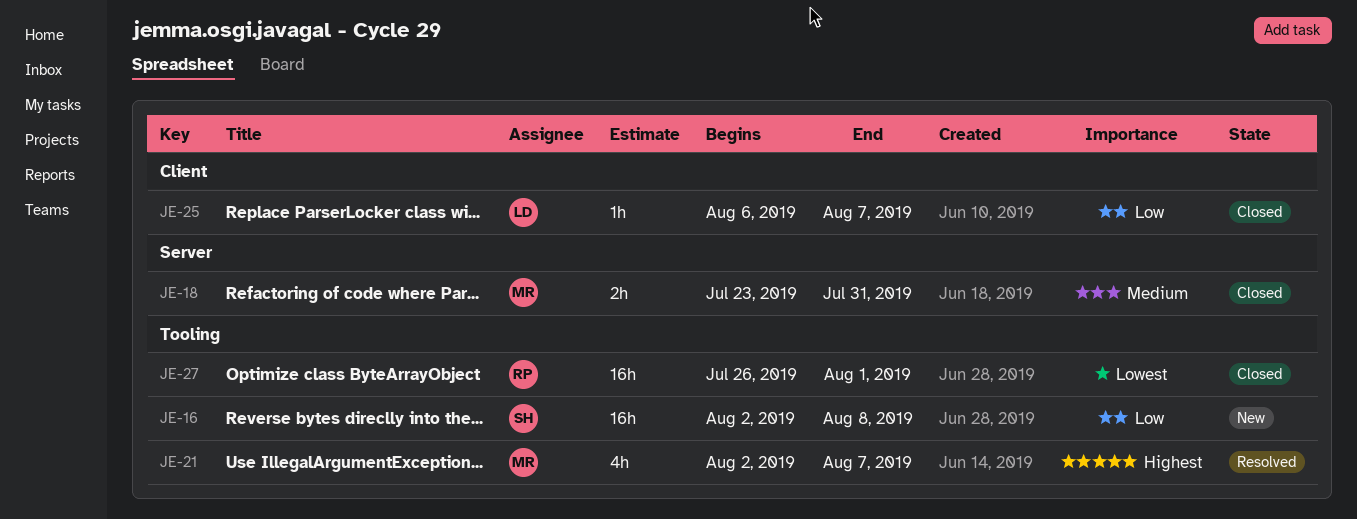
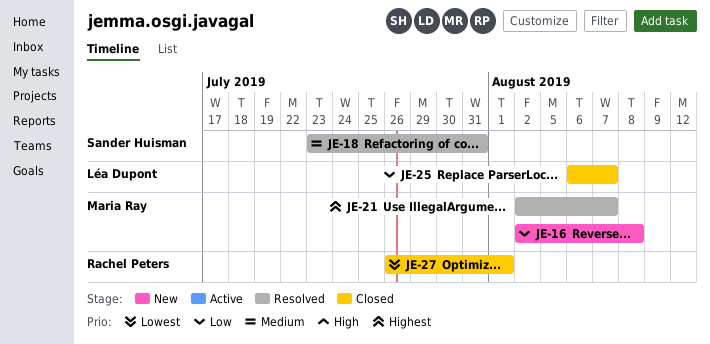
JE-16, owner: Sander Huisman -> Maria Ray
JE-18, status: Closed -> Resolved
JE-18, owner: Maria Ray -> Sander Huisman

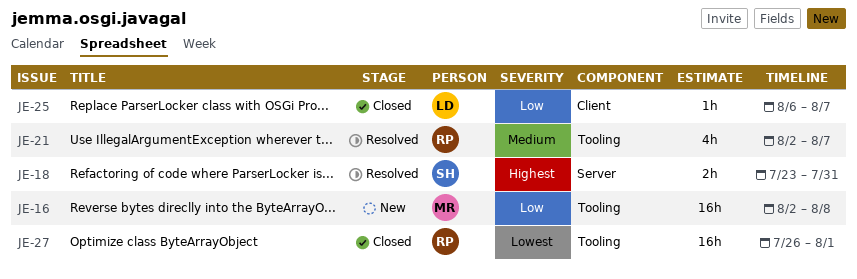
JE-18, priority: Medium -> Highest
JE-21, owner: Maria Ray -> Rachel Peters
JE-21, priority: Highest -> Medium

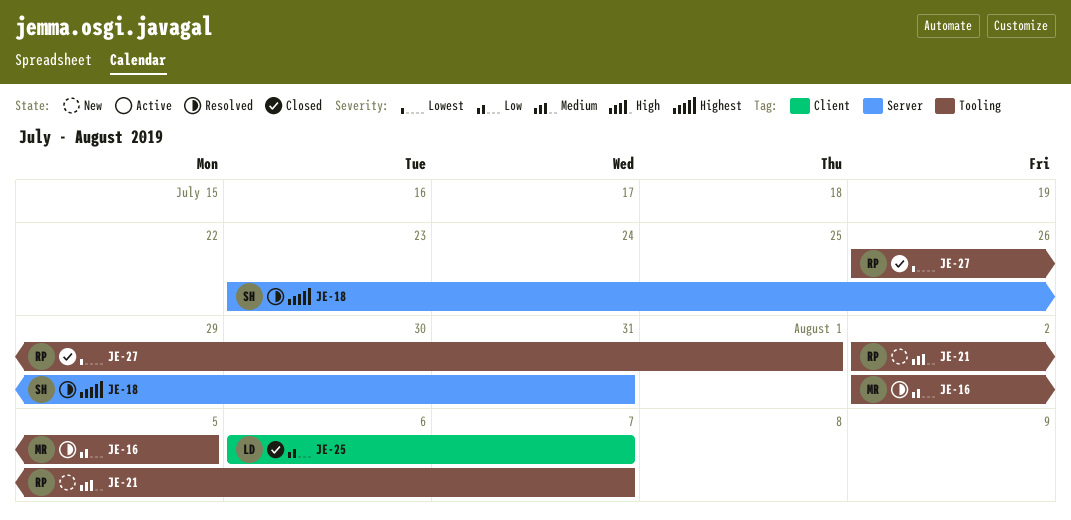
JE-16, status: New -> Resolved
JE-16, due: Aug 8 -> Aug 5
JE-21, status: Resolved -> New

